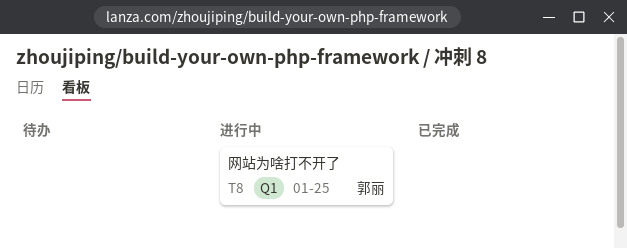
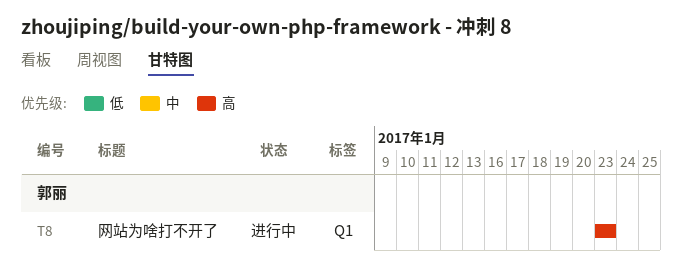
T8, due: Jan 25 -> Jan 23

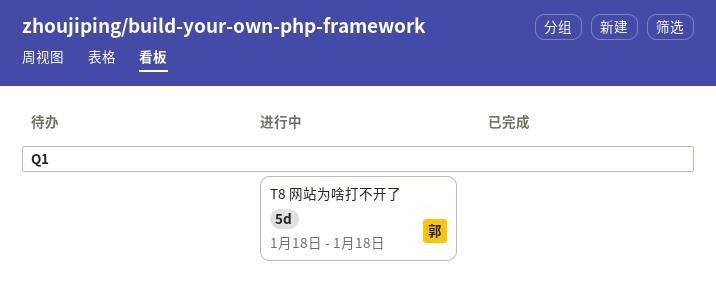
T8, start: Jan 23 -> Jan 18
T8, due: Jan 23 -> Jan 18

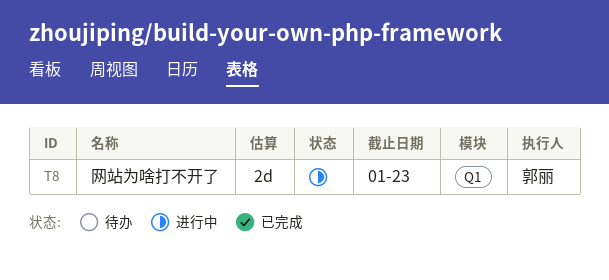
T8, estimate: 5d -> 2d
T8, due: Jan 18 -> Jan 23

